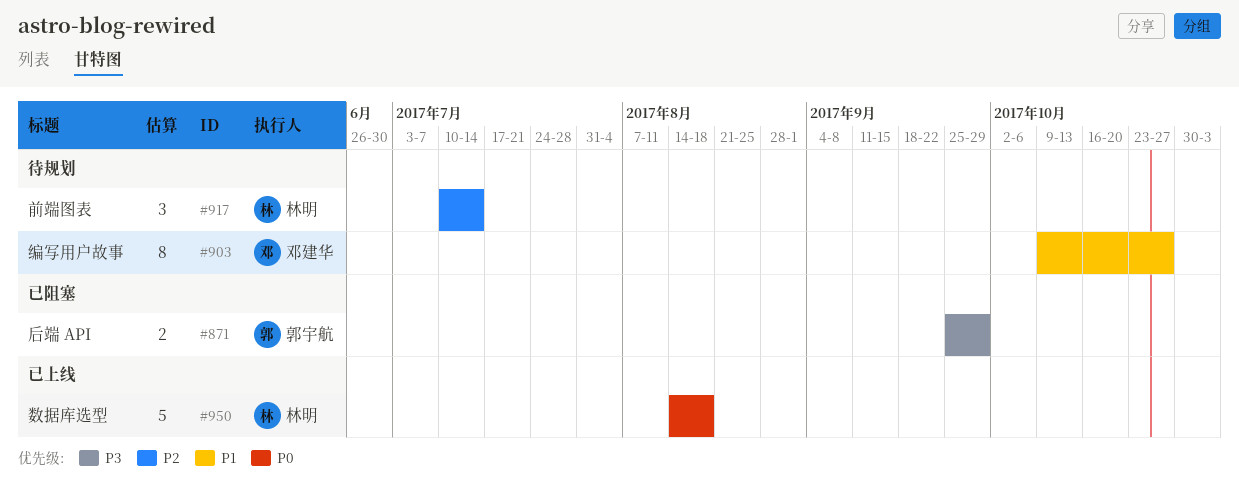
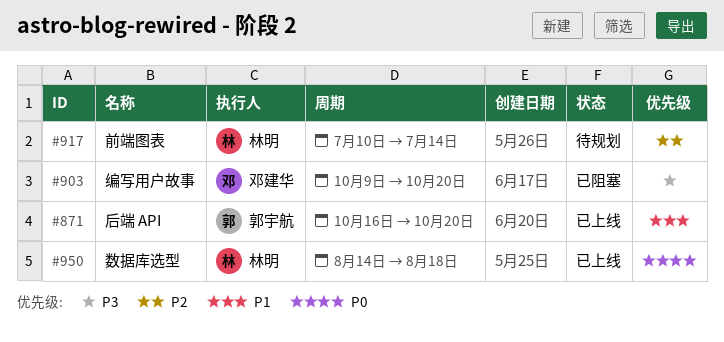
#871, status: 已阻塞 -> 已上线
#871, priority: P3 -> P1
#871, start: Sep 25 -> Oct 16
#871, due: Sep 29 -> Oct 20
#903, status: 待规划 -> 已阻塞
#903, priority: P1 -> P3
#903, due: Oct 27 -> Oct 20

